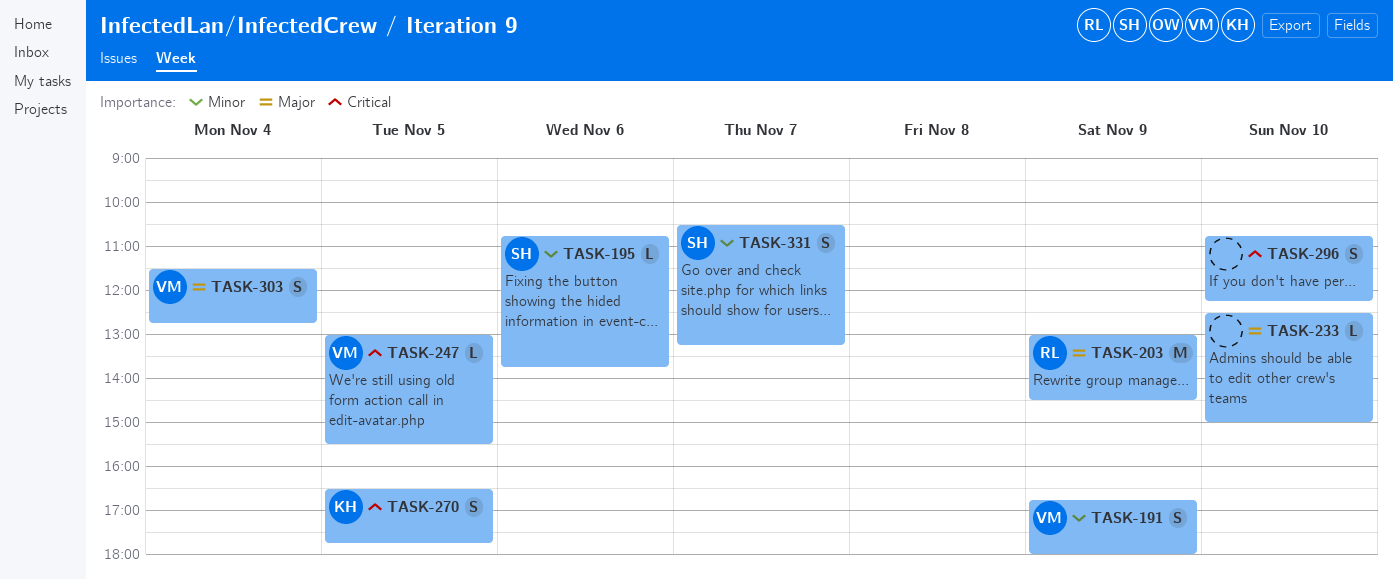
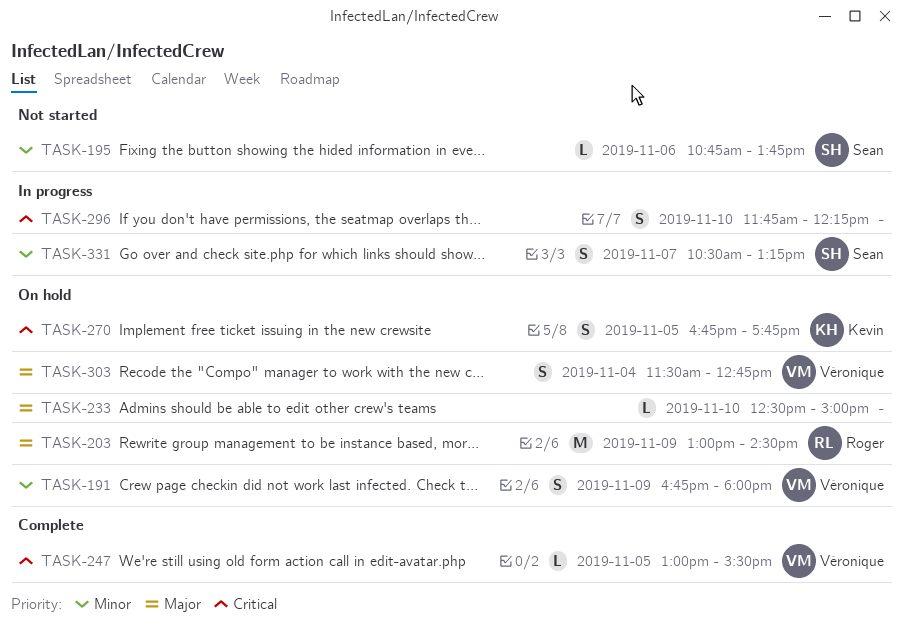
TASK-270, begins: 16:30 -> 16:45
TASK-296, begins: 10:45 -> 11:45

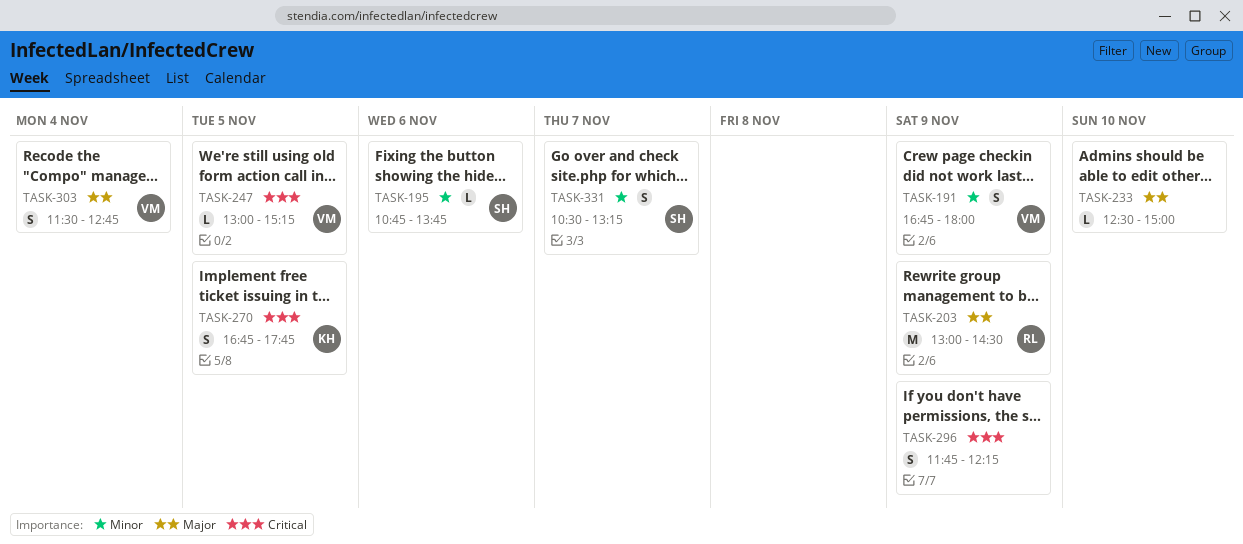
TASK-247, ends: 15:30 -> 15:15
TASK-296, day: Nov 10 -> Nov 9

